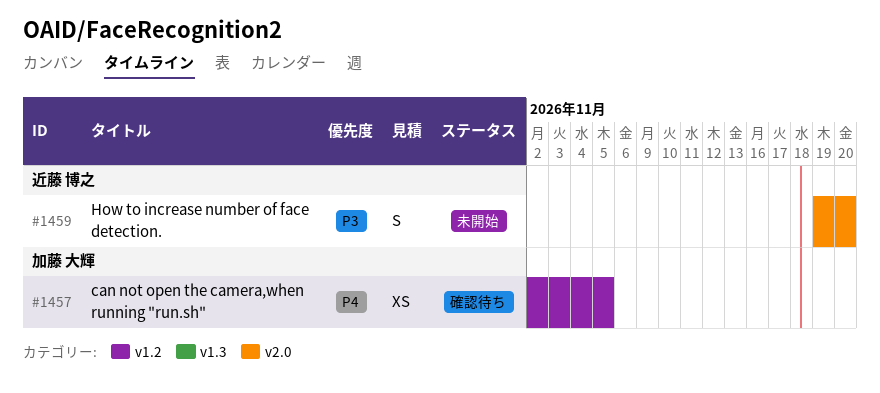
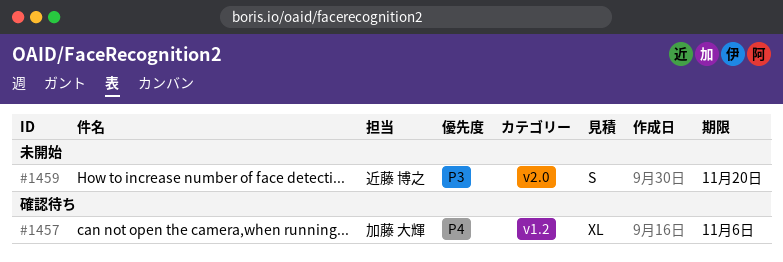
#1457, estimate: XS -> XL
#1457, due: Nov 5 -> Nov 6

